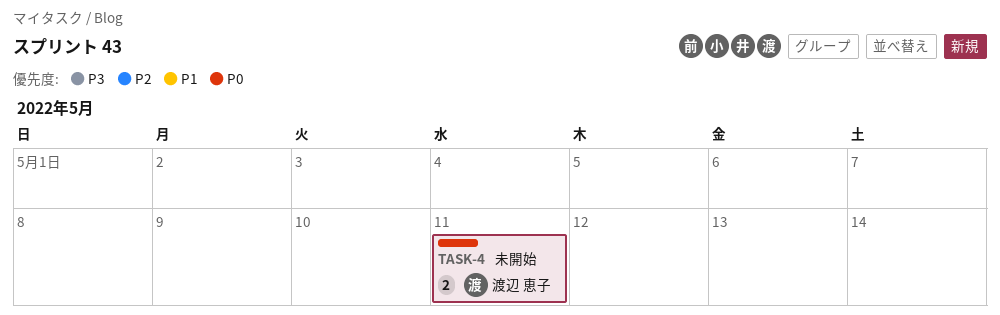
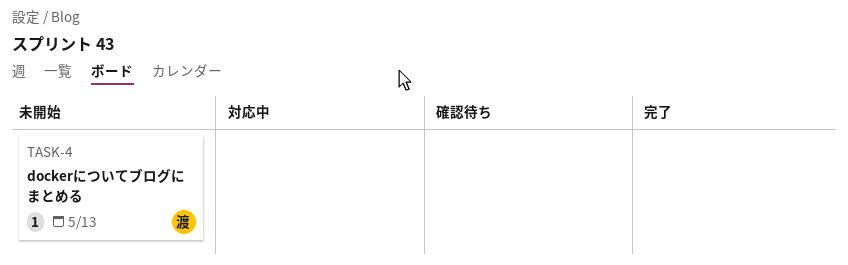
TASK-4, estimate: 2 -> 1
TASK-4, due: May 11 -> May 13

